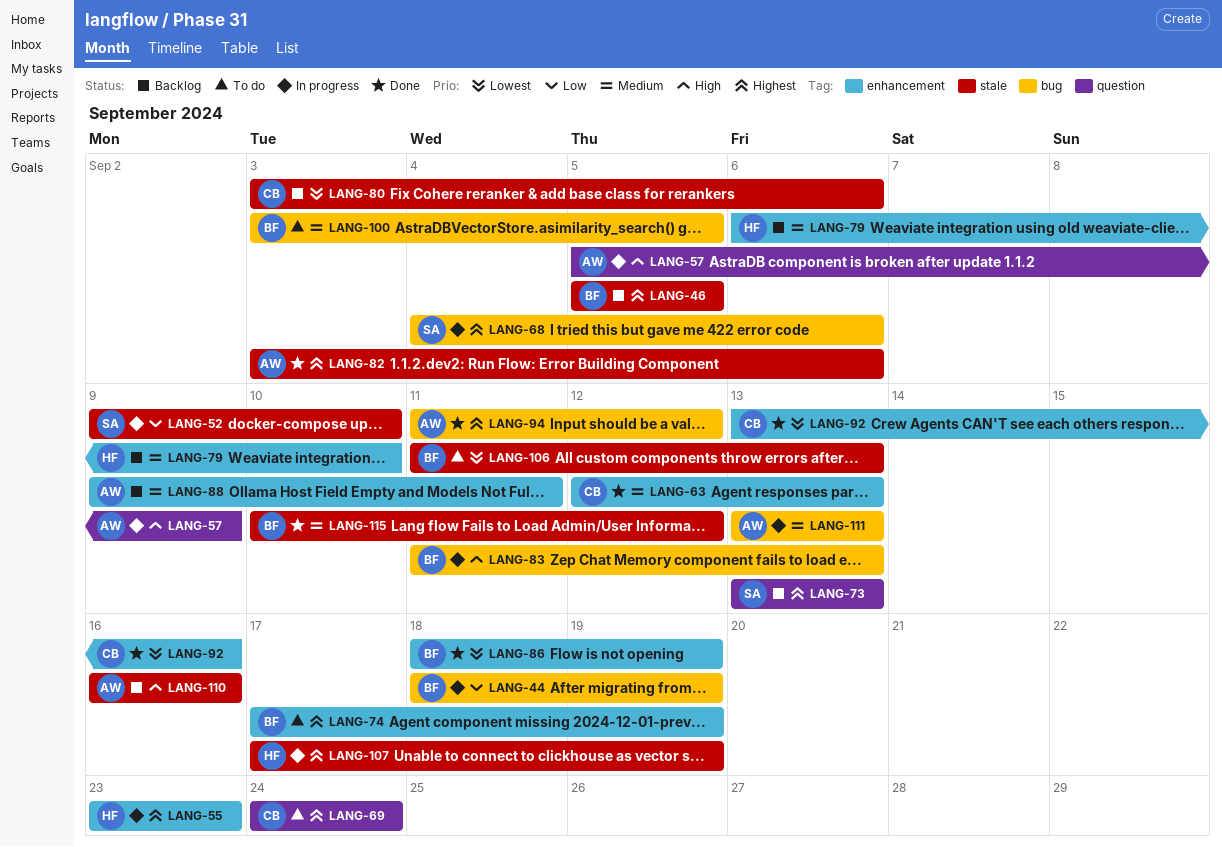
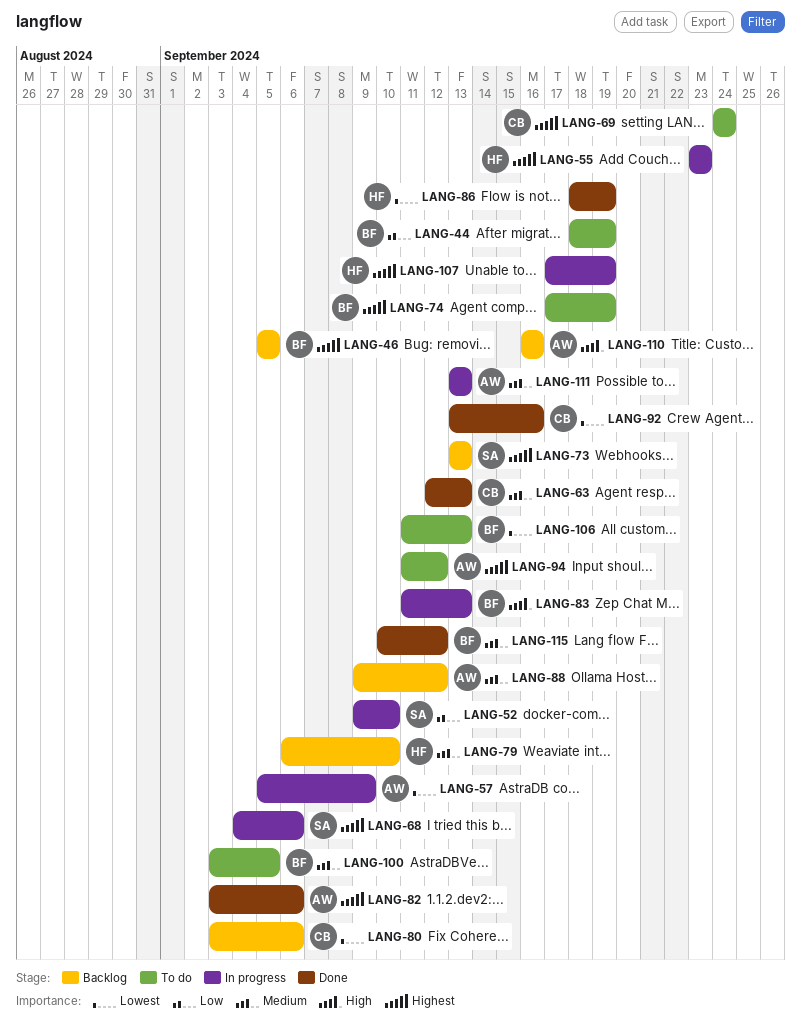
LANG-44, status: In progress -> To do
LANG-57, priority: High -> Lowest
LANG-86, owner: BF -> HF
LANG-88, due: Sep 11 -> Sep 12
LANG-94, status: Done -> To do

